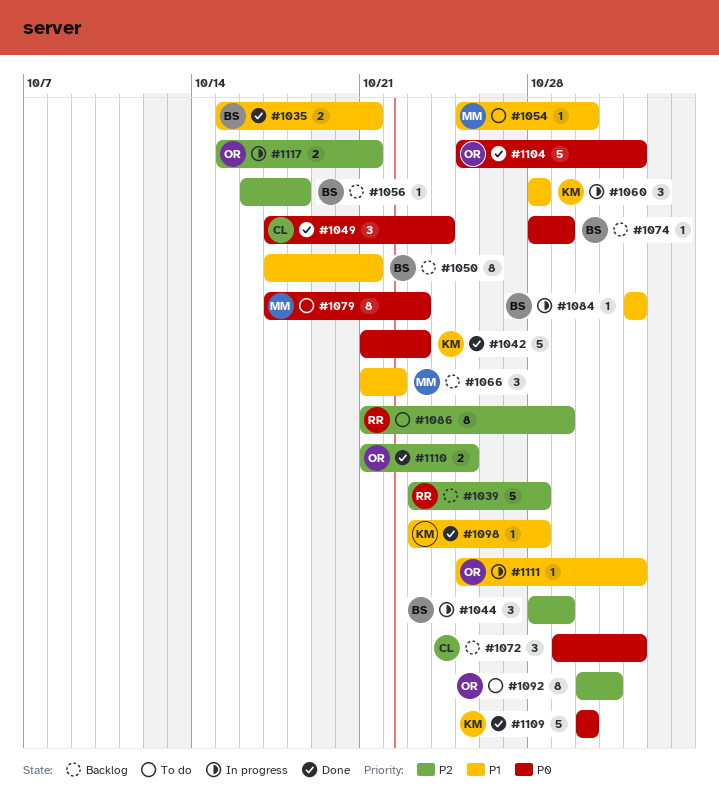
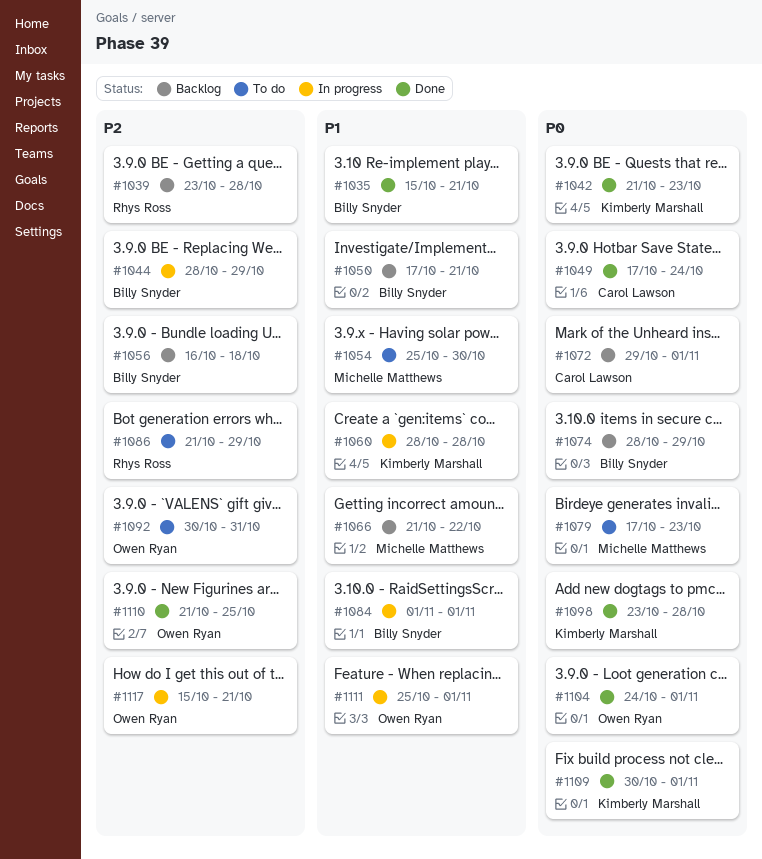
#1098, priority: P1 -> P0
#1104, start: Oct 25 -> Oct 24
#1109, due: Oct 30 -> Nov 1

